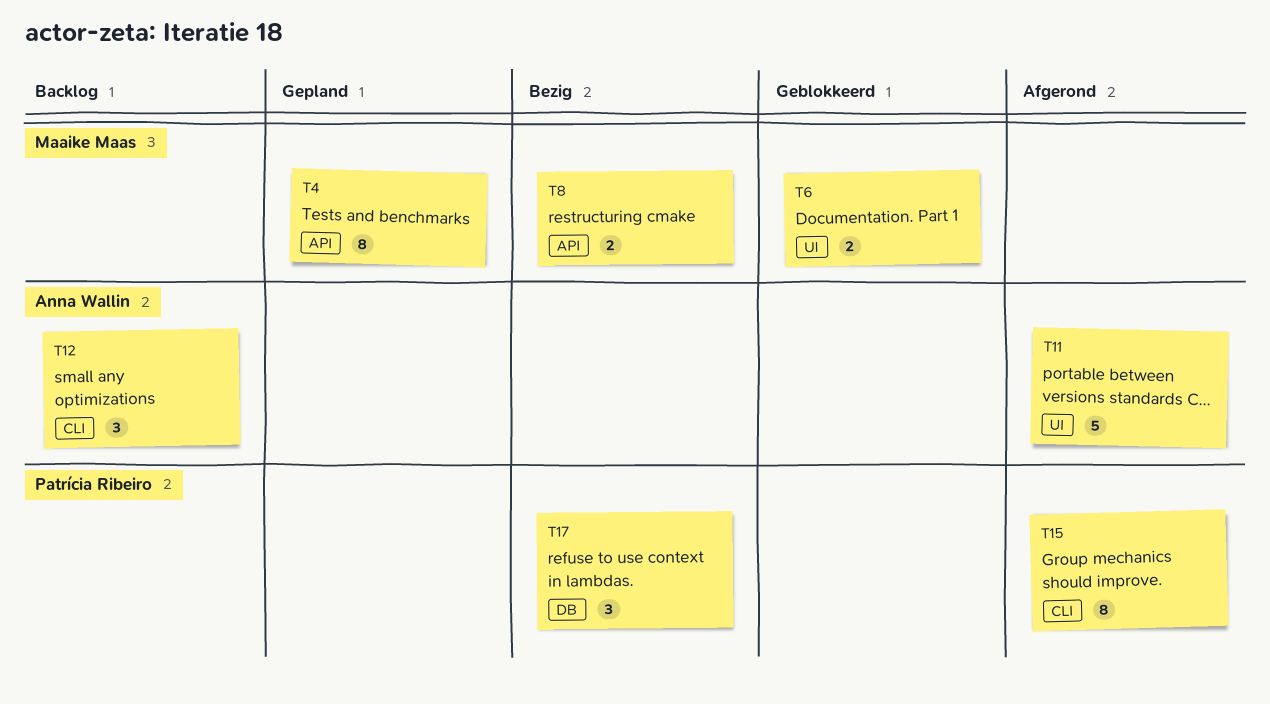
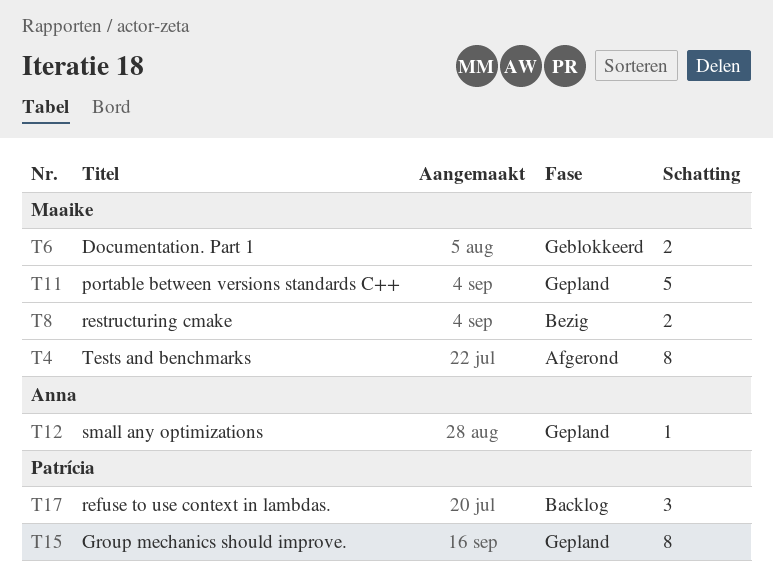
T4, status: Gepland -> Afgerond
T11, status: Afgerond -> Gepland
T11, owner: Anna Wallin -> Maaike Maas
T12, status: Backlog -> Gepland
T12, estimate: 3 -> 1
T15, status: Afgerond -> Gepland
T17, status: Bezig -> Backlog

